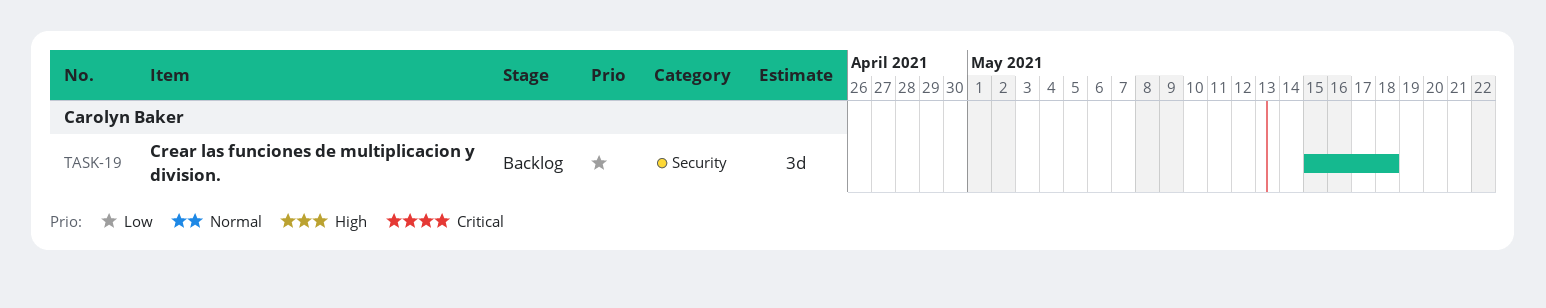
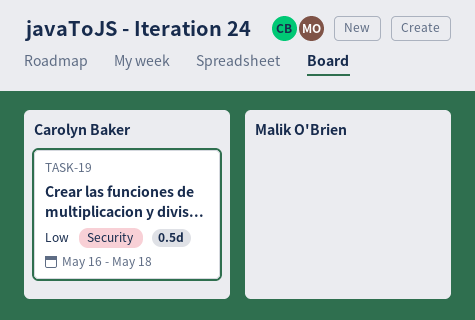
TASK-19, estimate: 3d -> 0.5d
TASK-19, start: May 15 -> May 16

